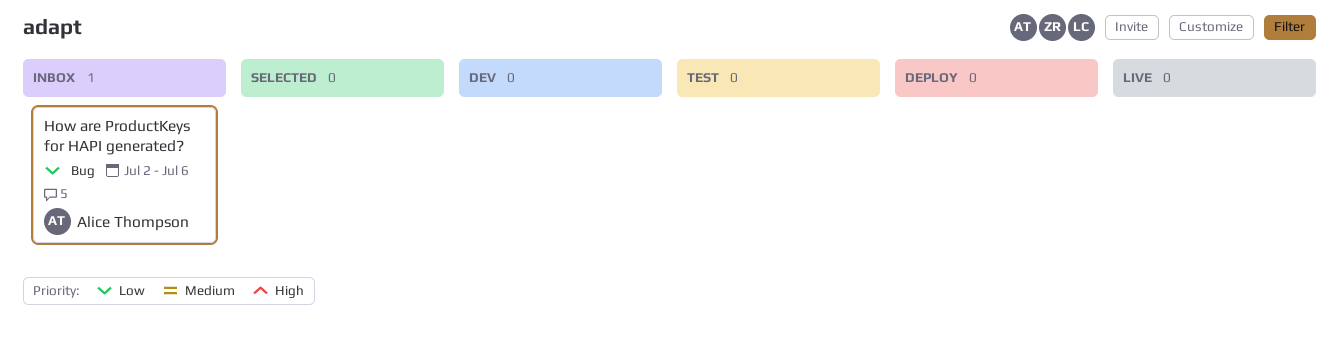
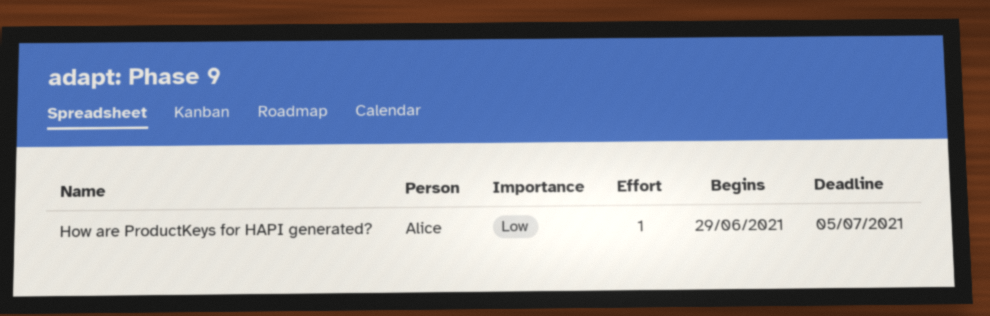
How are ProductKeys for HAPI generated?, start: Jul 2 -> Jun 29
How are ProductKeys for HAPI generated?, due: Jul 6 -> Jul 5

